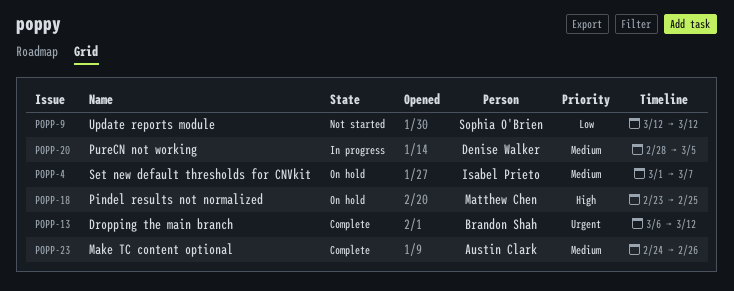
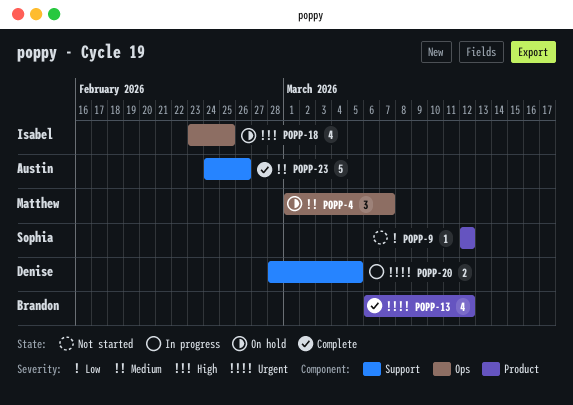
POPP-4, owner: Isabel Prieto -> Matthew Chen
POPP-18, owner: Matthew Chen -> Isabel Prieto
POPP-20, priority: Medium -> Urgent

